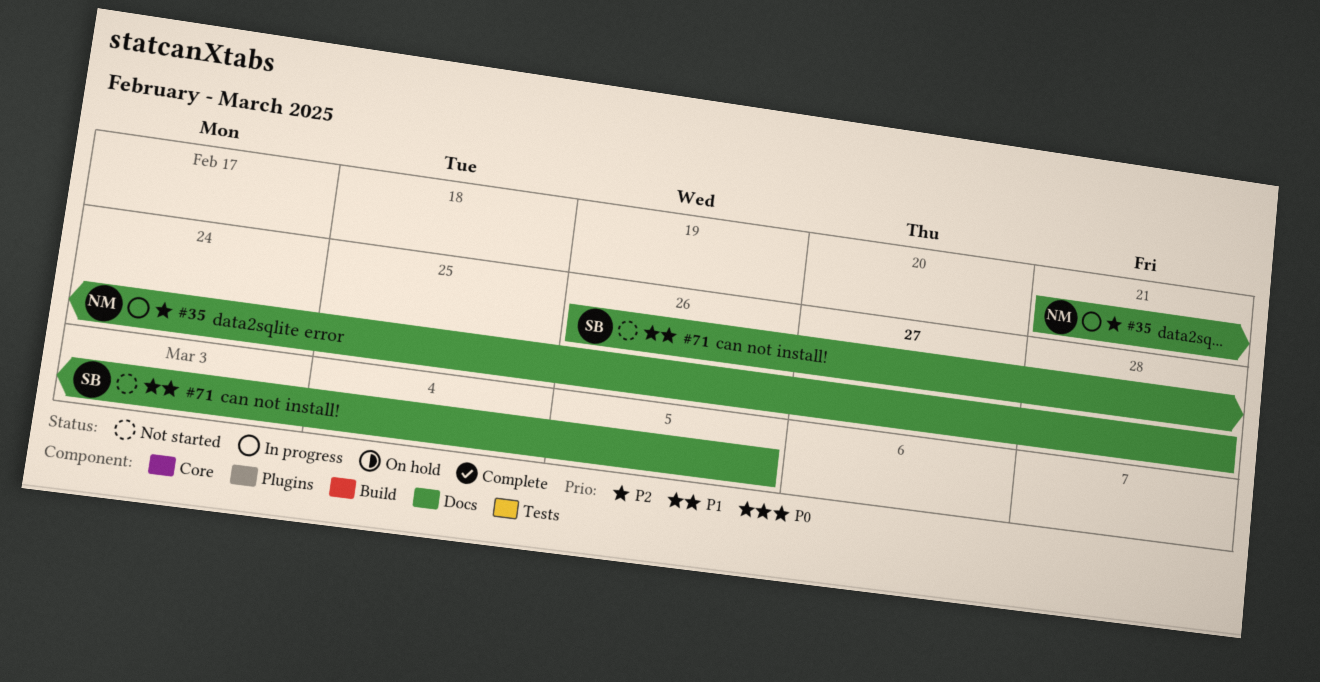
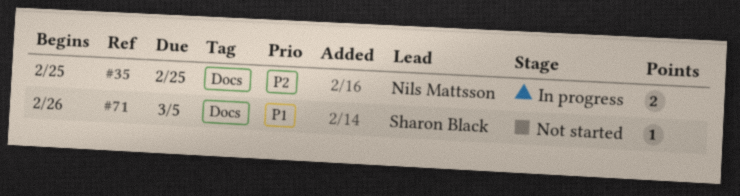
#35, start: Feb 21 -> Feb 25
#35, due: Feb 28 -> Feb 25

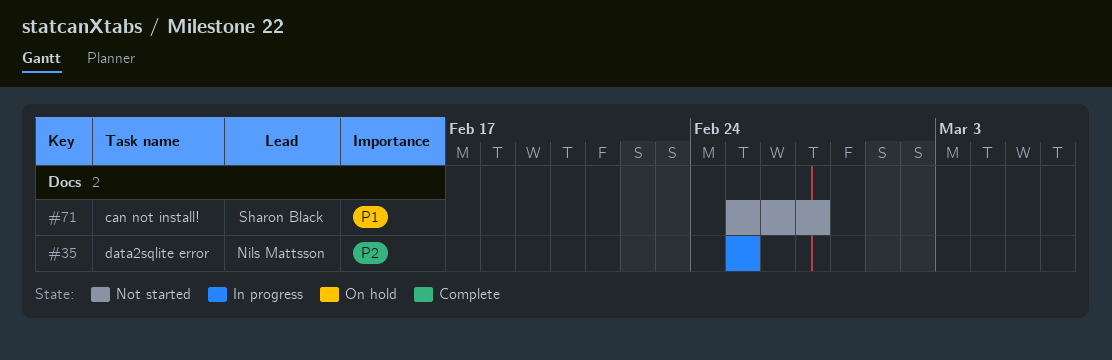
#71, start: Feb 26 -> Feb 25
#71, due: Mar 5 -> Feb 27

